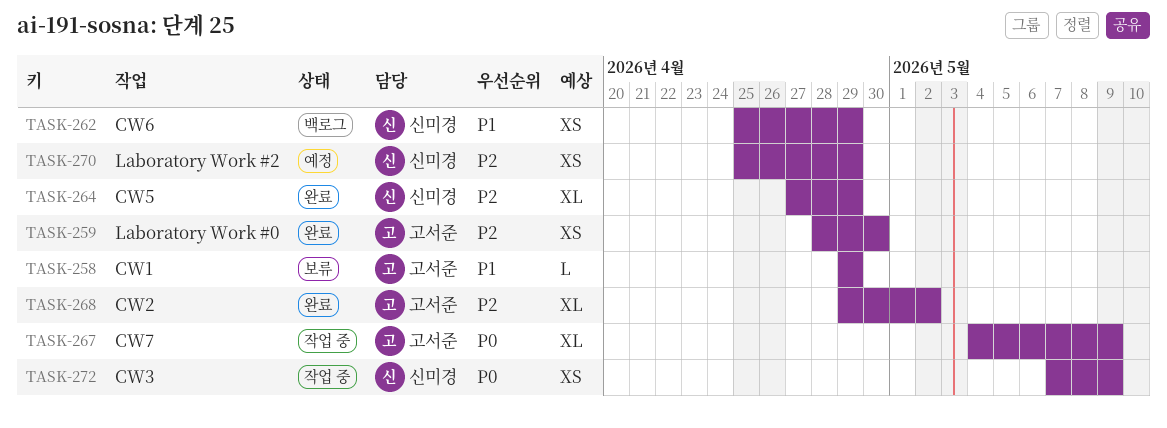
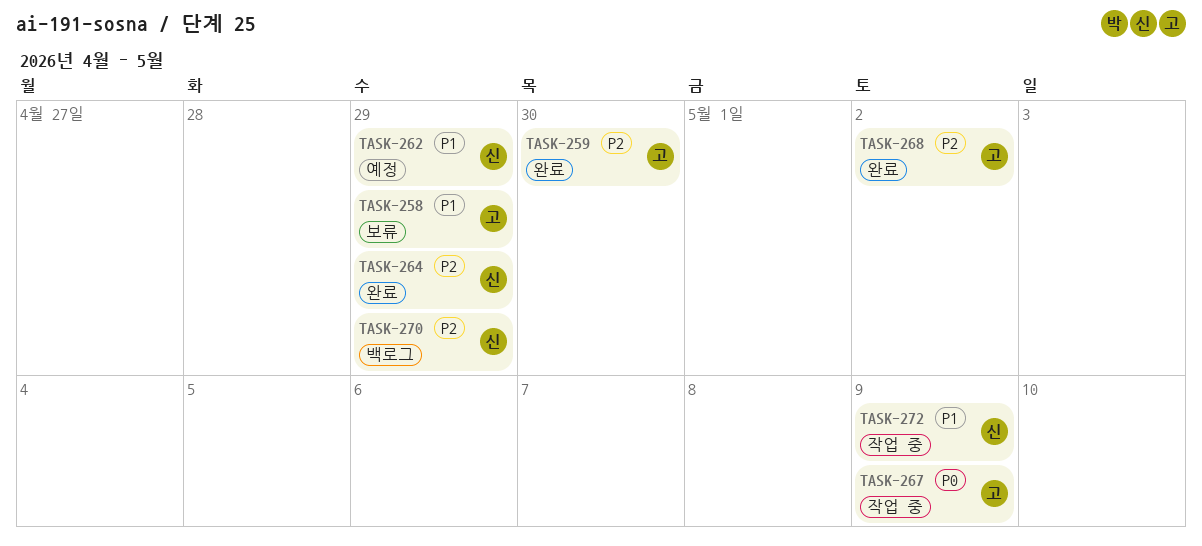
TASK-262, status: 백로그 -> 예정
TASK-270, status: 예정 -> 백로그
TASK-272, priority: P0 -> P1

